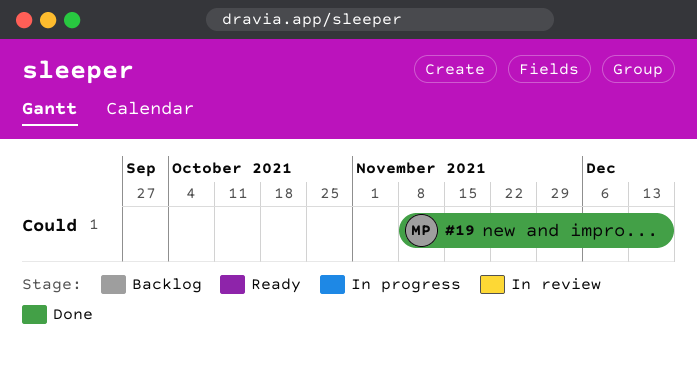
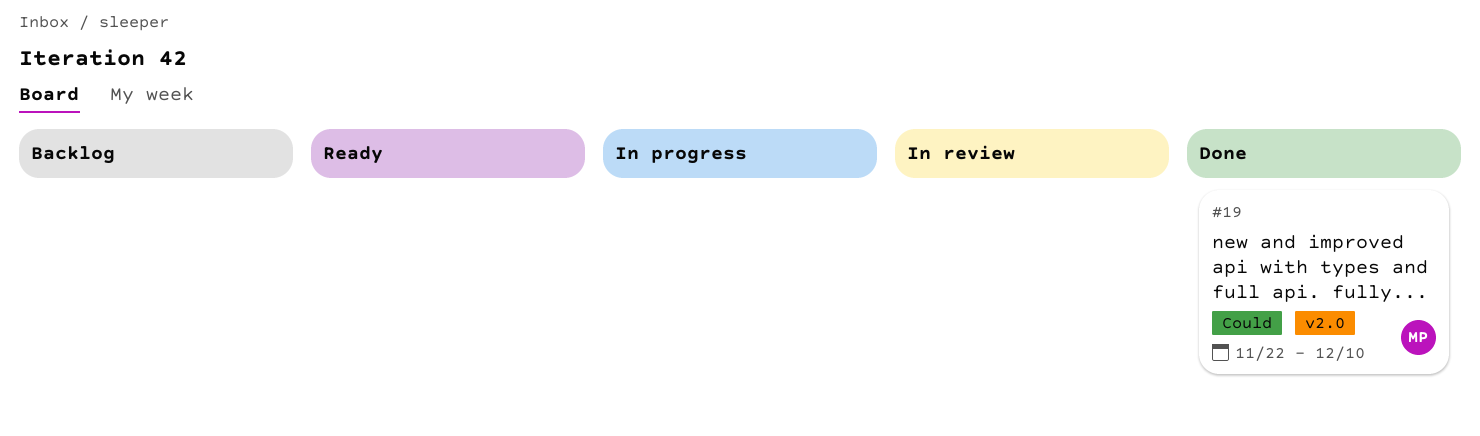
#19, start: Nov 8 -> Nov 22
#19, due: Dec 17 -> Dec 10

